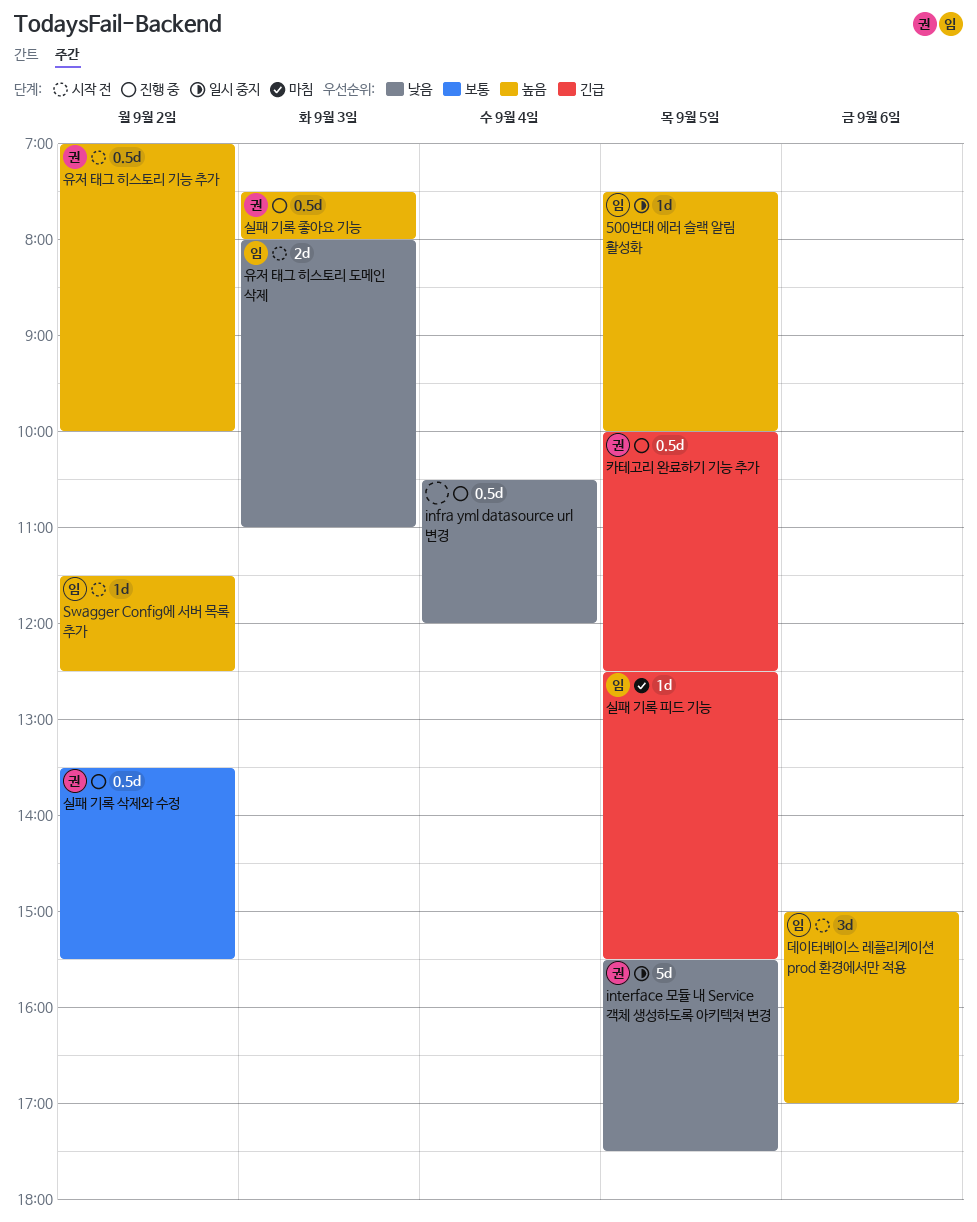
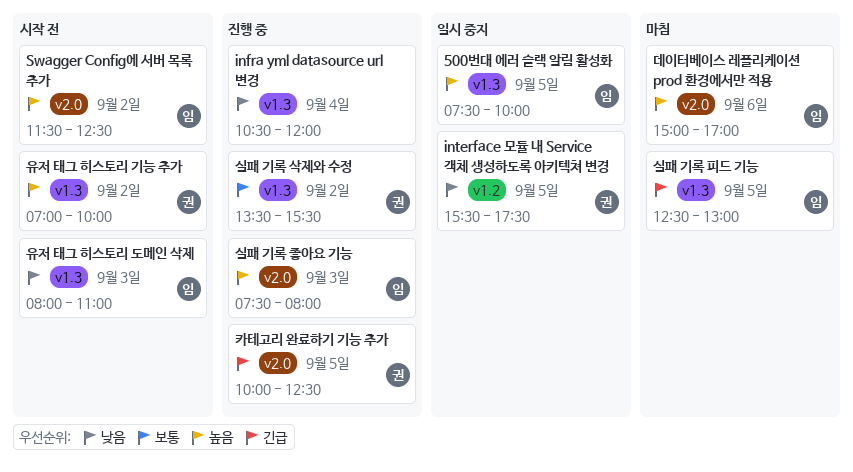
데이터베이스 레플리케이션 prod 환경에서만 적용, status: 시작 전 -> 마침
실패 기록 좋아요 기능, owner: 권 -> 임
실패 기록 피드 기능, ends: 15:30 -> 13:00

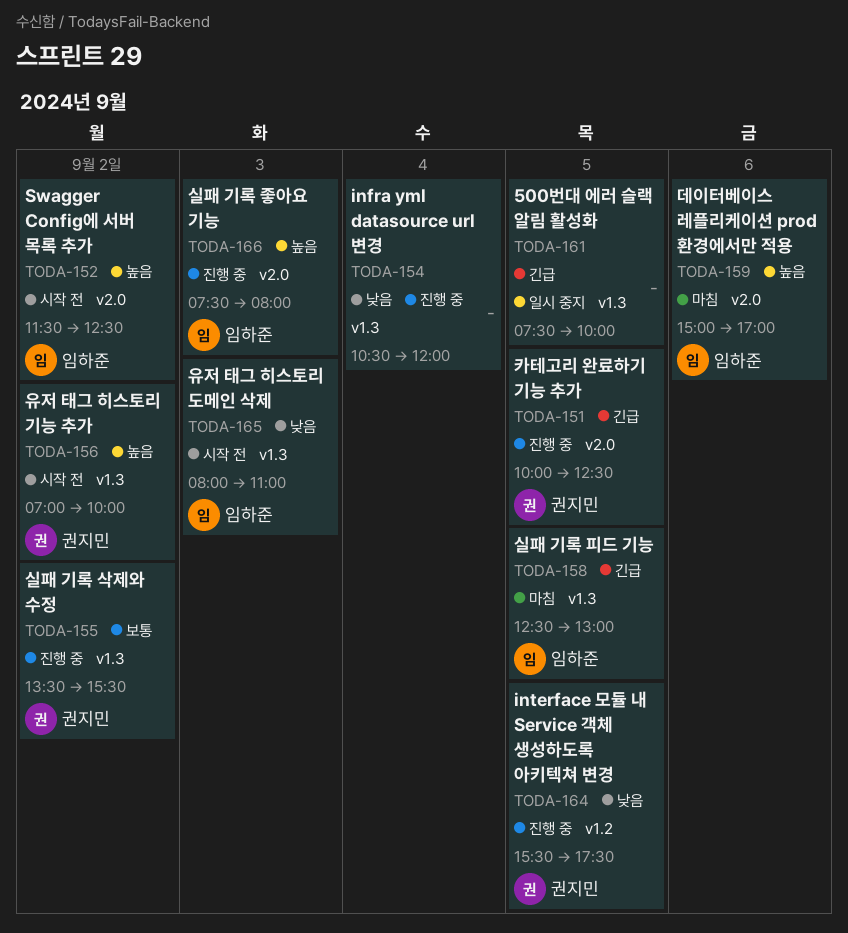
500번대 에러 슬랙 알림 활성화, owner: 임하준 -> none
500번대 에러 슬랙 알림 활성화, priority: 높음 -> 긴급
interface 모듈 내 Service 객체 생성하도록 아키텍쳐 변경, status: 일시 중지 -> 진행 중

